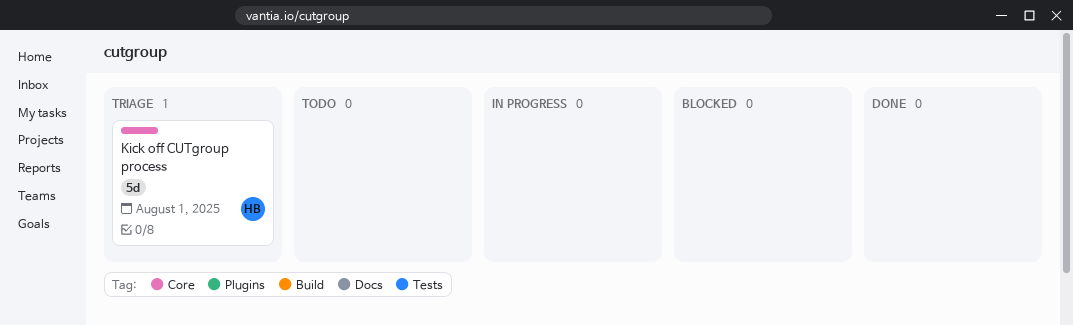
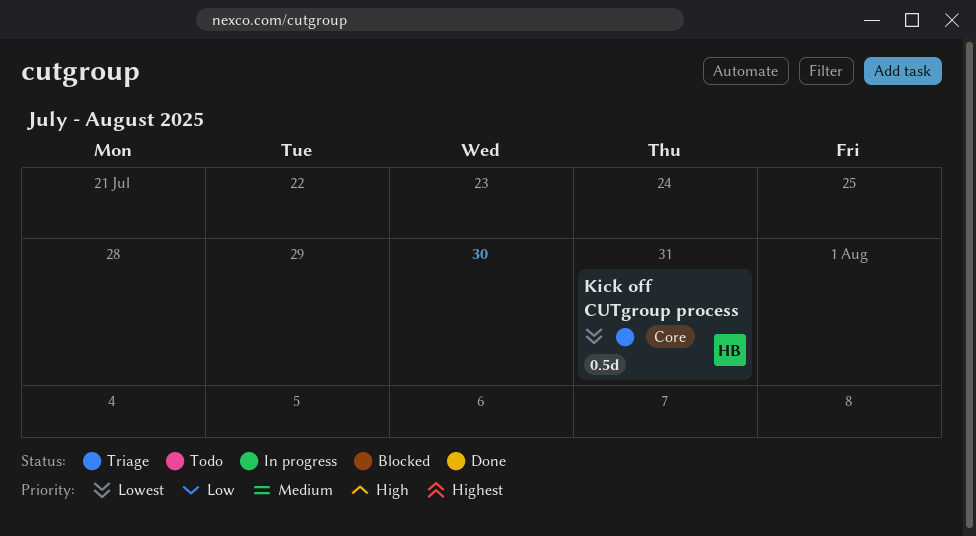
Kick off CUTgroup process, estimate: 5d -> 0.5d
Kick off CUTgroup process, due: Aug 1 -> Jul 31

